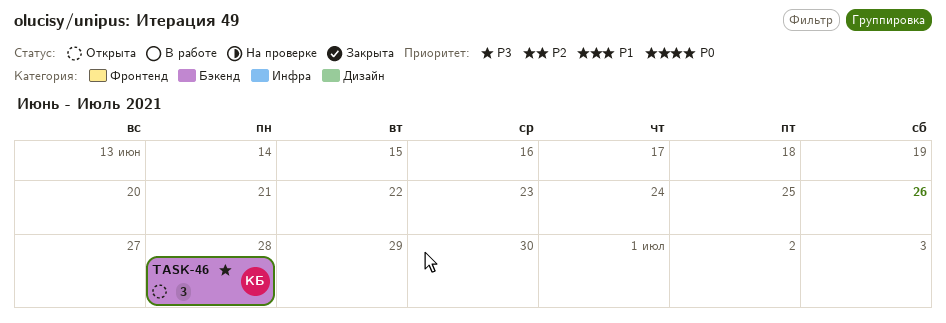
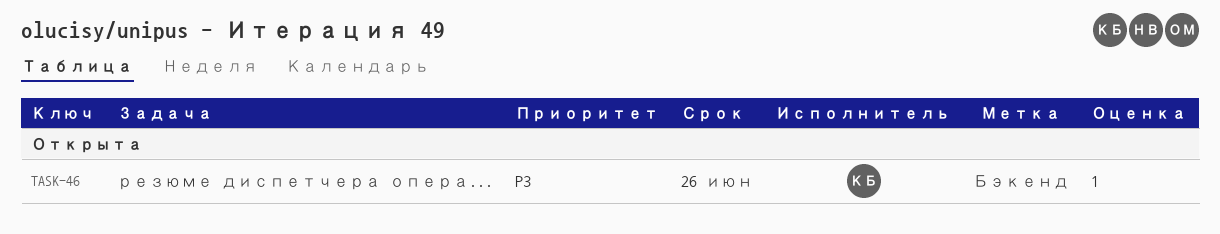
TASK-46, estimate: 3 -> 1
TASK-46, due: Jun 28 -> Jun 26

